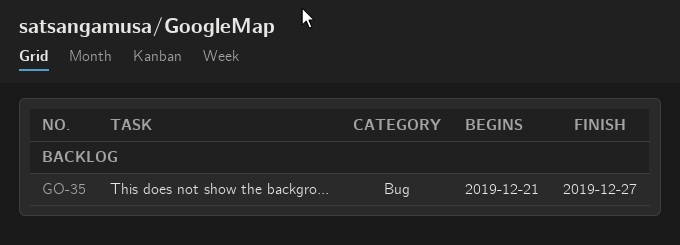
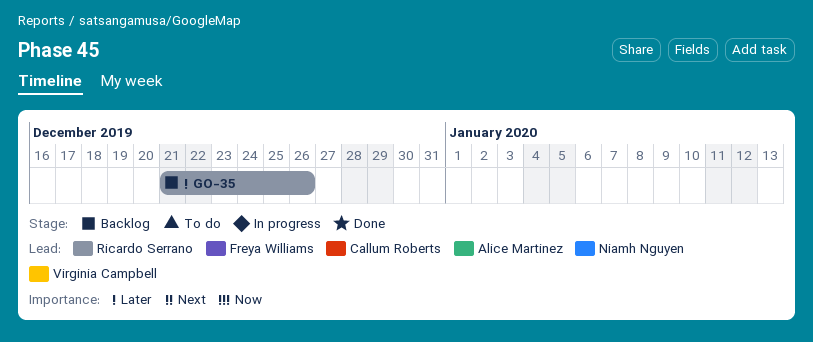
GO-35, due: Dec 27 -> Dec 26

